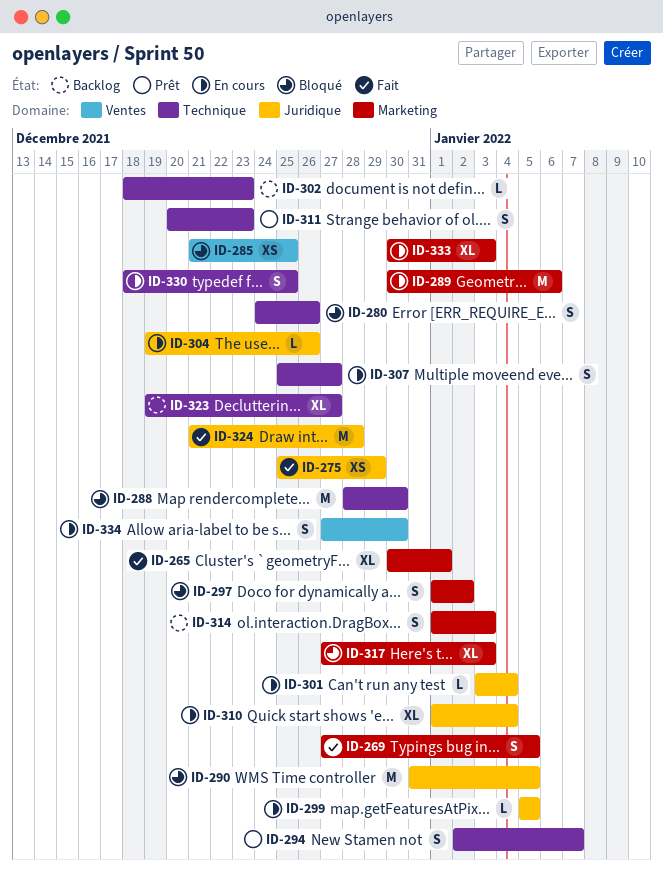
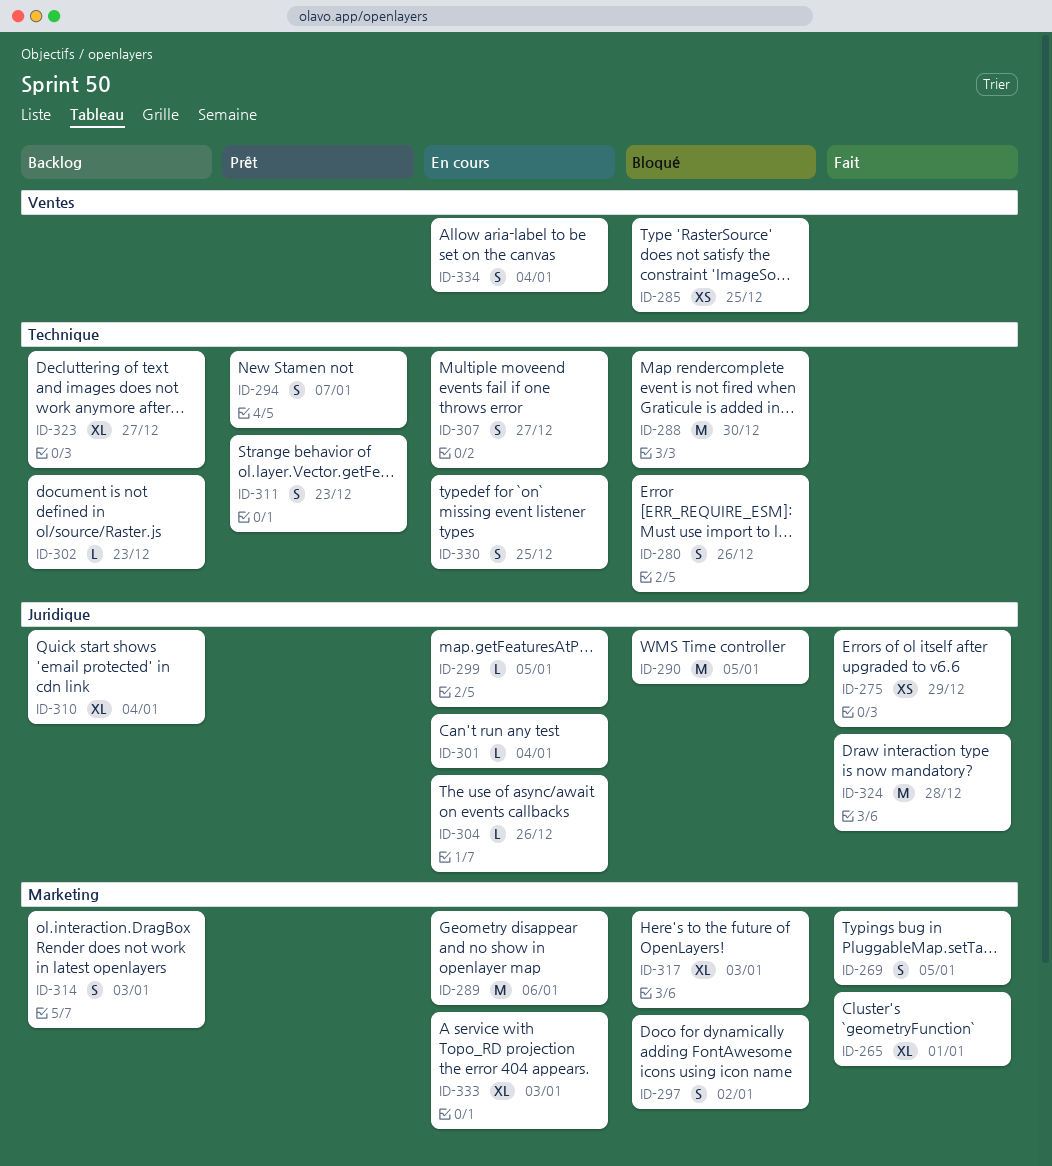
ID-310, status: En cours -> Backlog
ID-334, due: Dec 30 -> Jan 4

